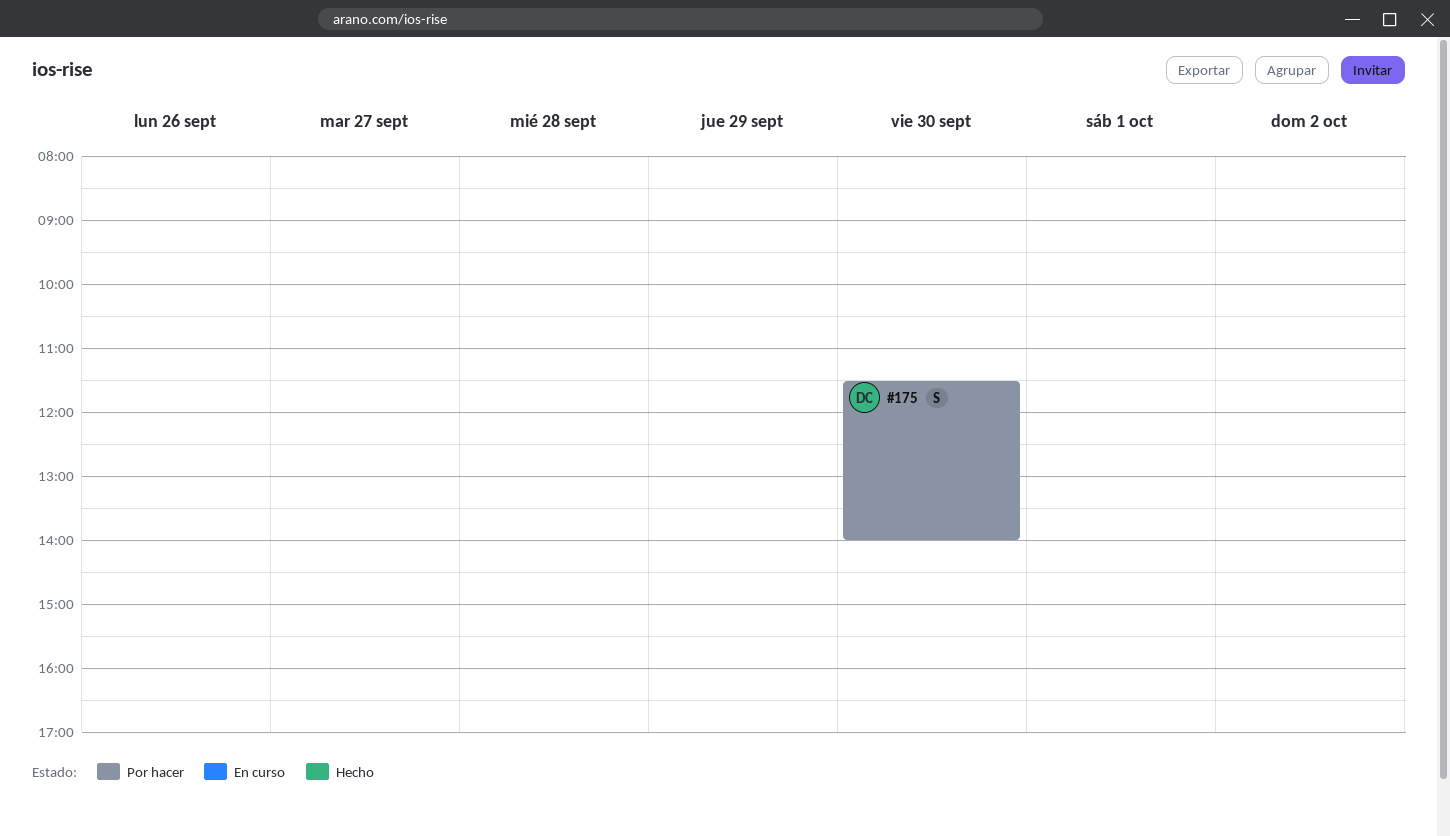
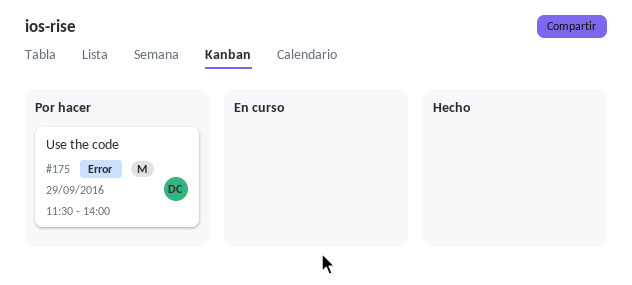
#175, estimate: S -> M
#175, day: Sep 30 -> Sep 29

